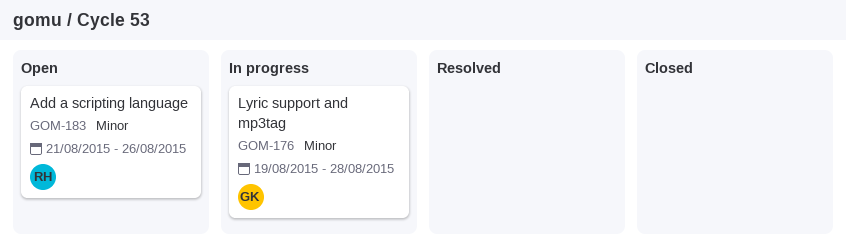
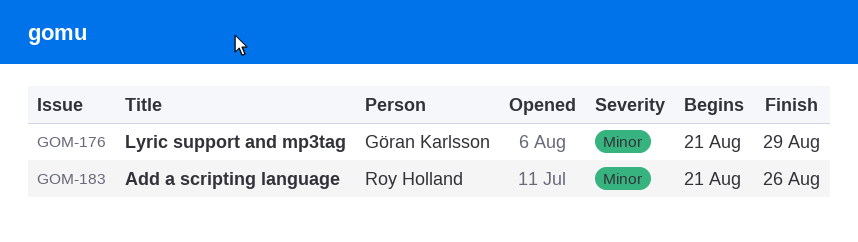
GOM-176, start: Aug 19 -> Aug 21
GOM-176, due: Aug 28 -> Aug 29

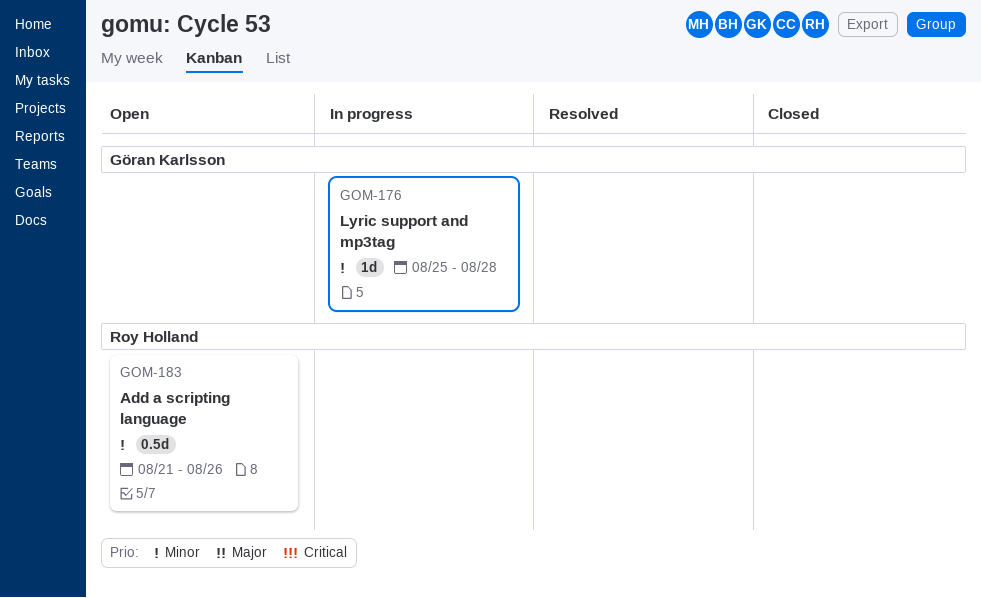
GOM-176, start: Aug 21 -> Aug 25
GOM-176, due: Aug 29 -> Aug 28

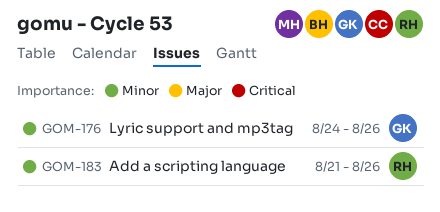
GOM-176, start: Aug 25 -> Aug 24
GOM-176, due: Aug 28 -> Aug 26

